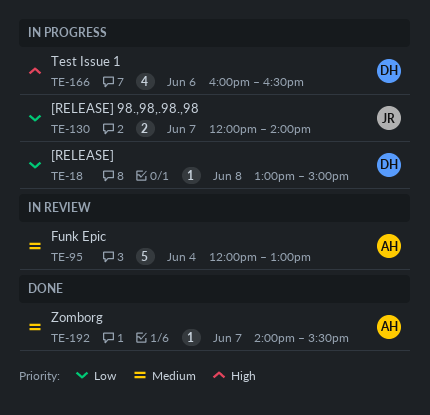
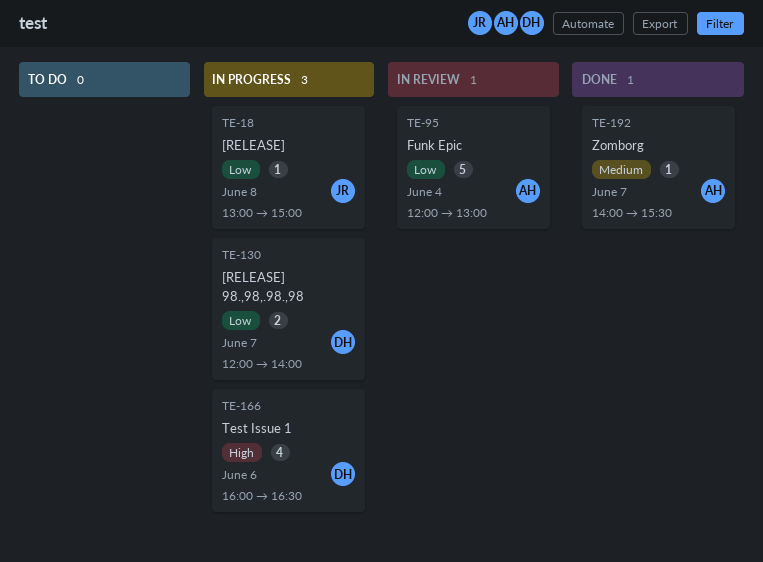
TE-18, owner: DH -> JR
TE-95, priority: Medium -> Low
TE-130, owner: JR -> DH

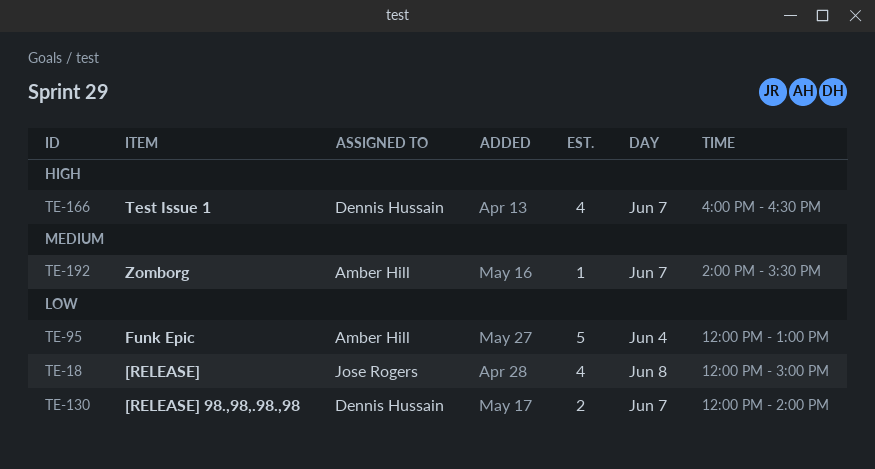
TE-18, estimate: 1 -> 4
TE-18, begins: 13:00 -> 12:00
TE-166, day: Jun 6 -> Jun 7

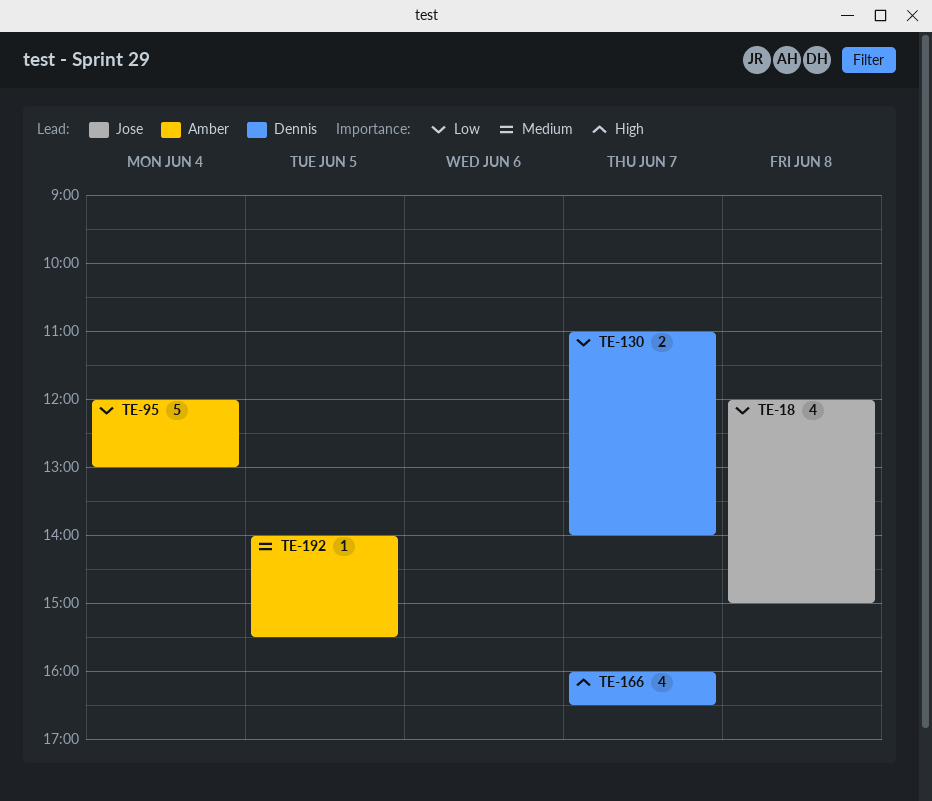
TE-130, begins: 12:00 -> 11:00
TE-192, day: Jun 7 -> Jun 5

